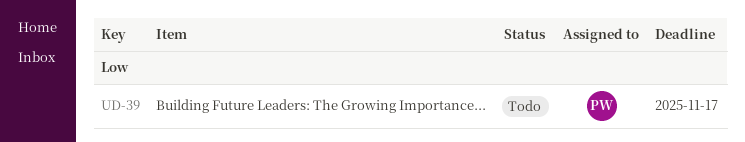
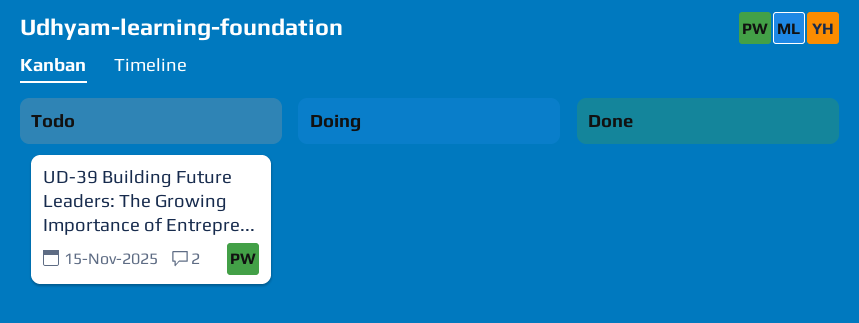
UD-39, due: Nov 17 -> Nov 15

